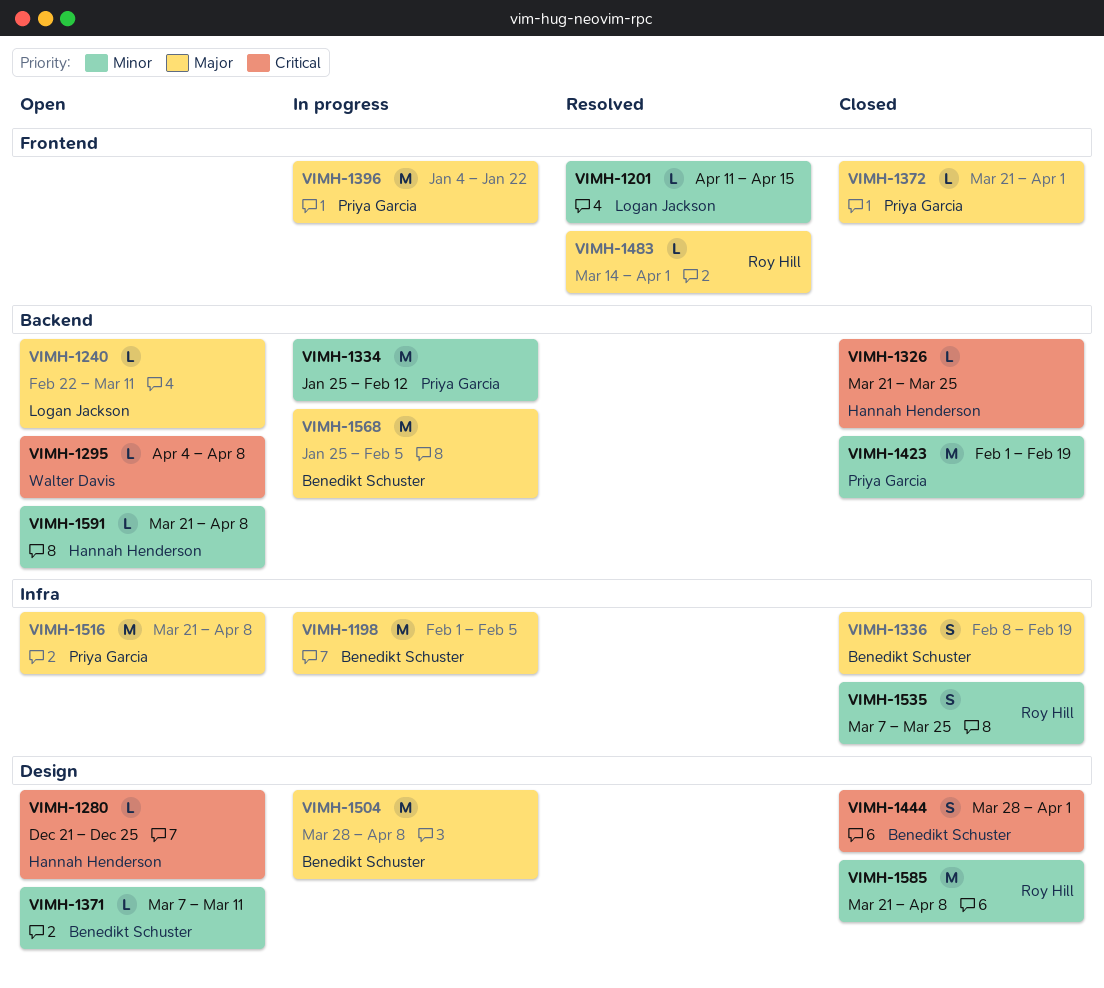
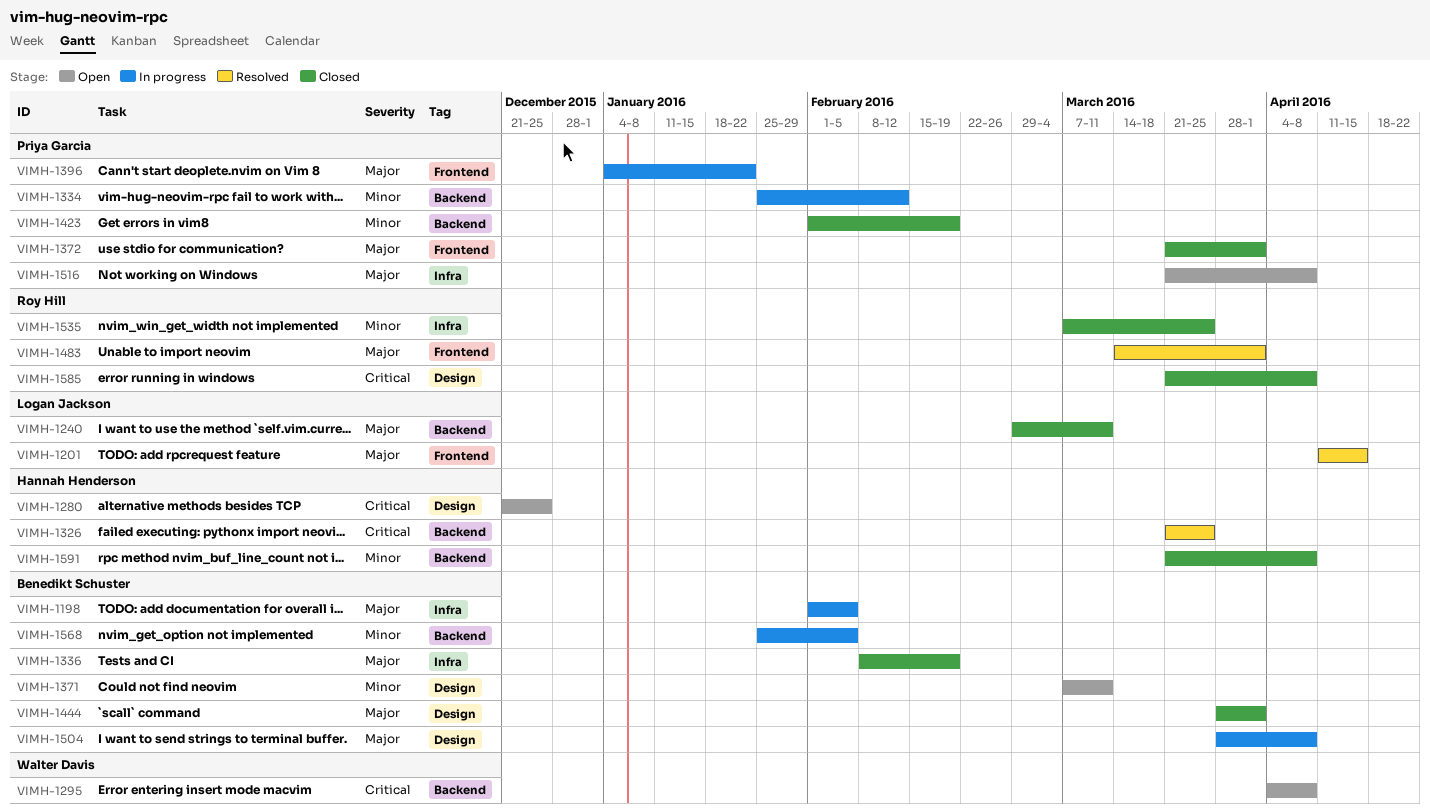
VIMH-1201, priority: Minor -> Major
VIMH-1240, status: Open -> Closed
VIMH-1240, start: Feb 22 -> Feb 29
VIMH-1326, status: Closed -> Resolved
VIMH-1444, priority: Critical -> Major
VIMH-1568, priority: Major -> Minor
VIMH-1585, priority: Minor -> Critical
VIMH-1591, status: Open -> Closed

